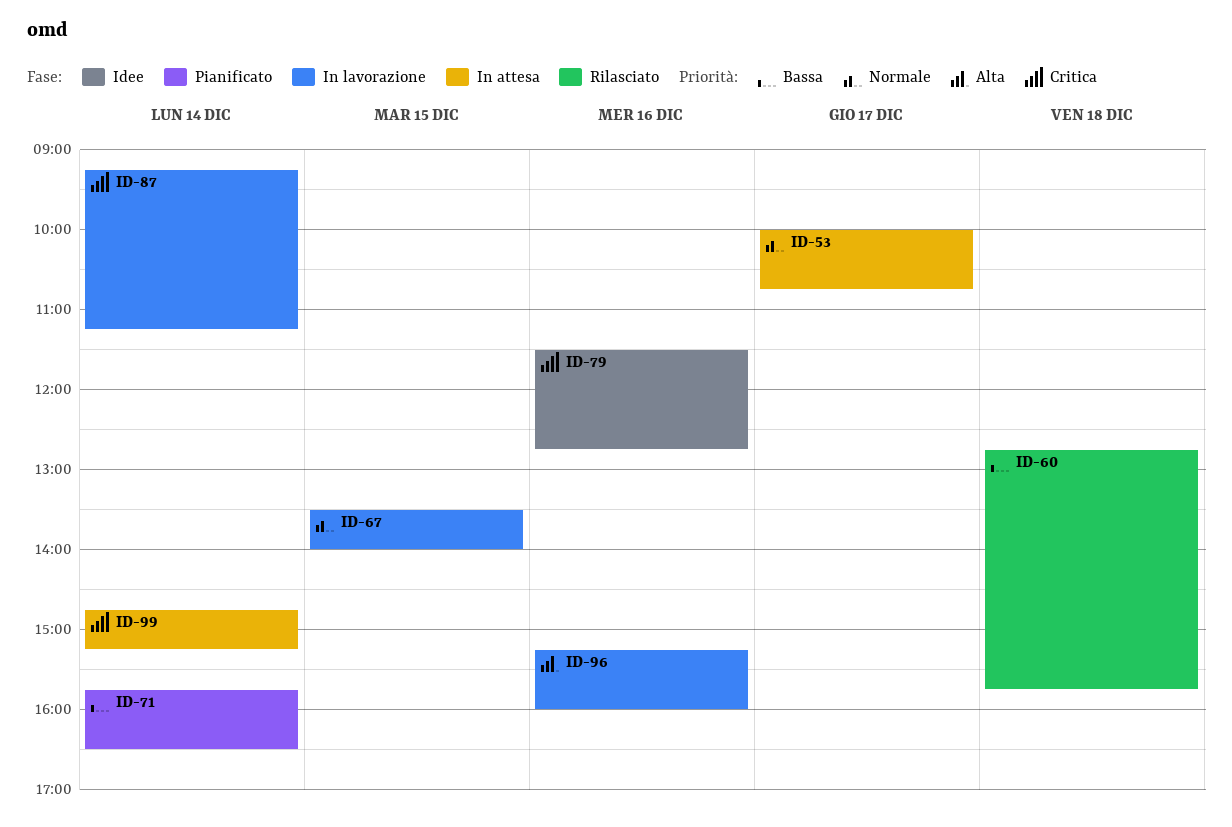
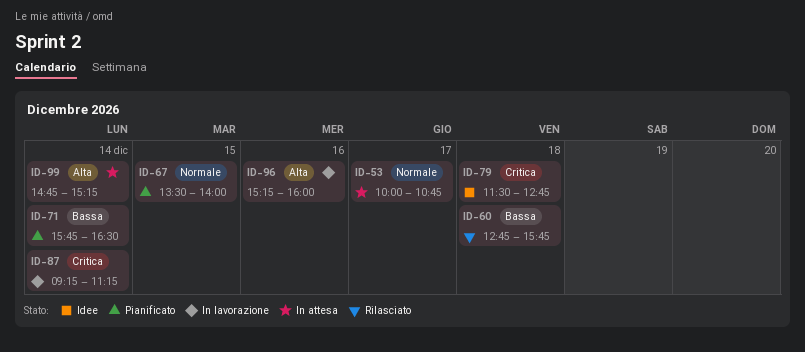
ID-67, status: In lavorazione -> Pianificato
ID-79, day: Dec 16 -> Dec 18
ID-99, priority: Critica -> Alta

